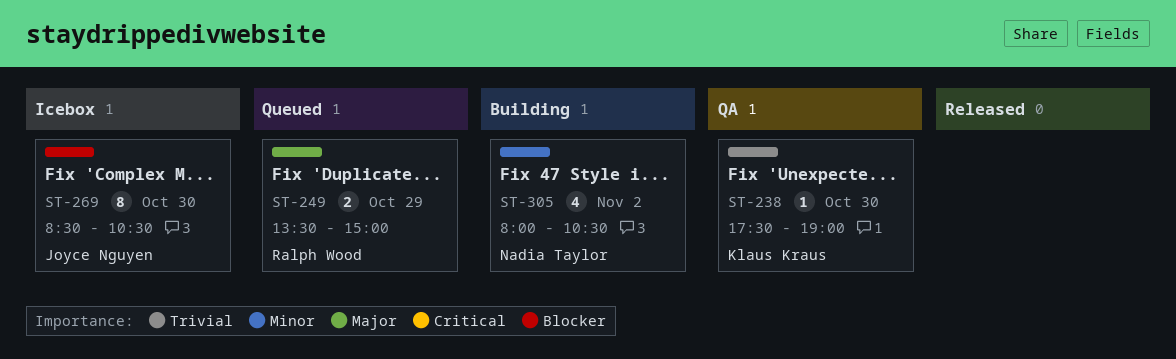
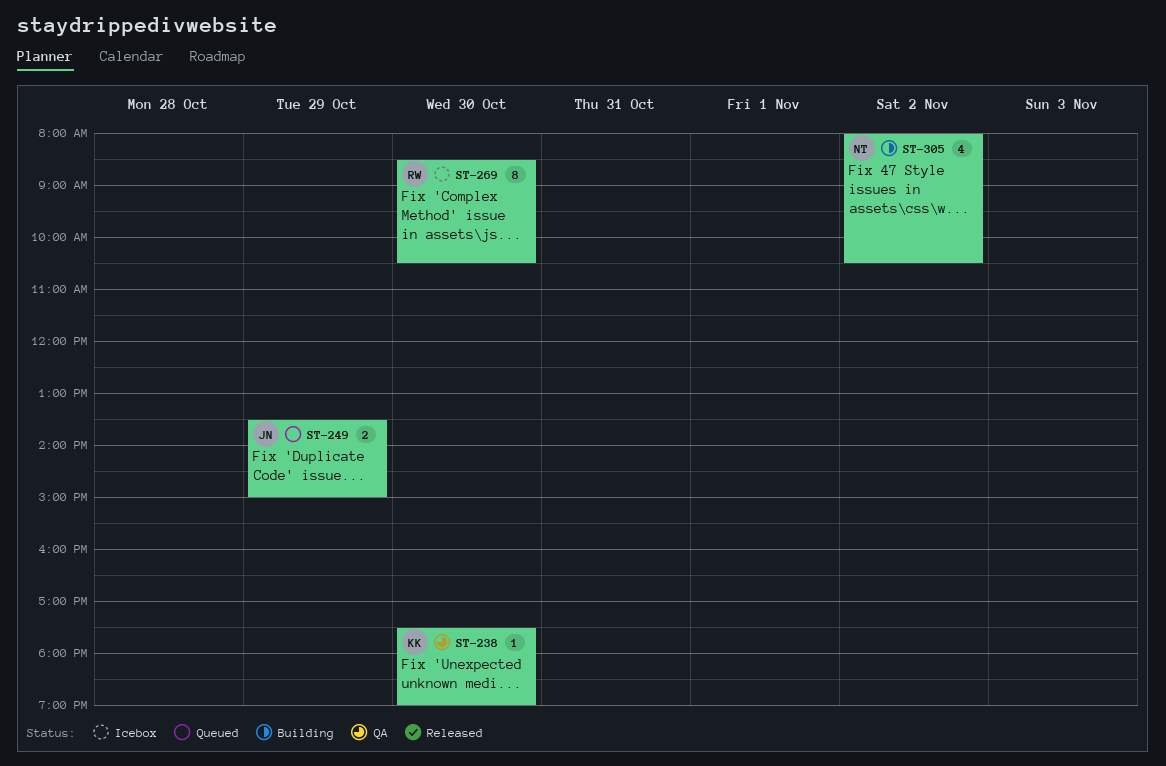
ST-249, owner: Ralph Wood -> Joyce Nguyen
ST-269, owner: Joyce Nguyen -> Ralph Wood

